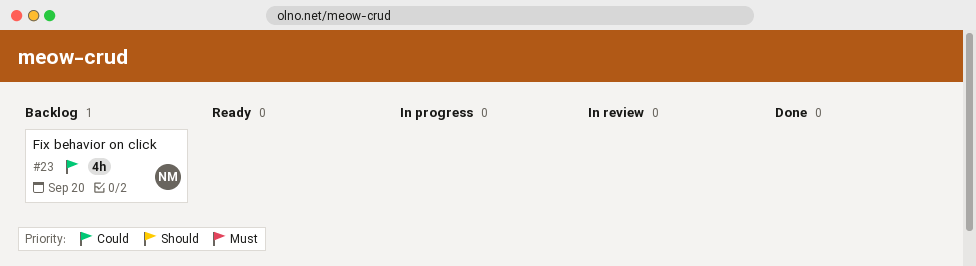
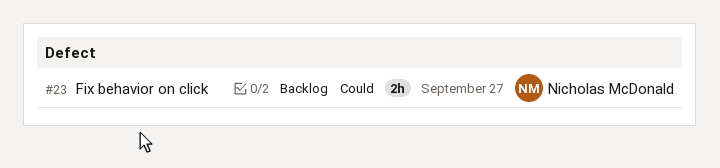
#23, estimate: 4h -> 2h
#23, due: Sep 20 -> Sep 27

